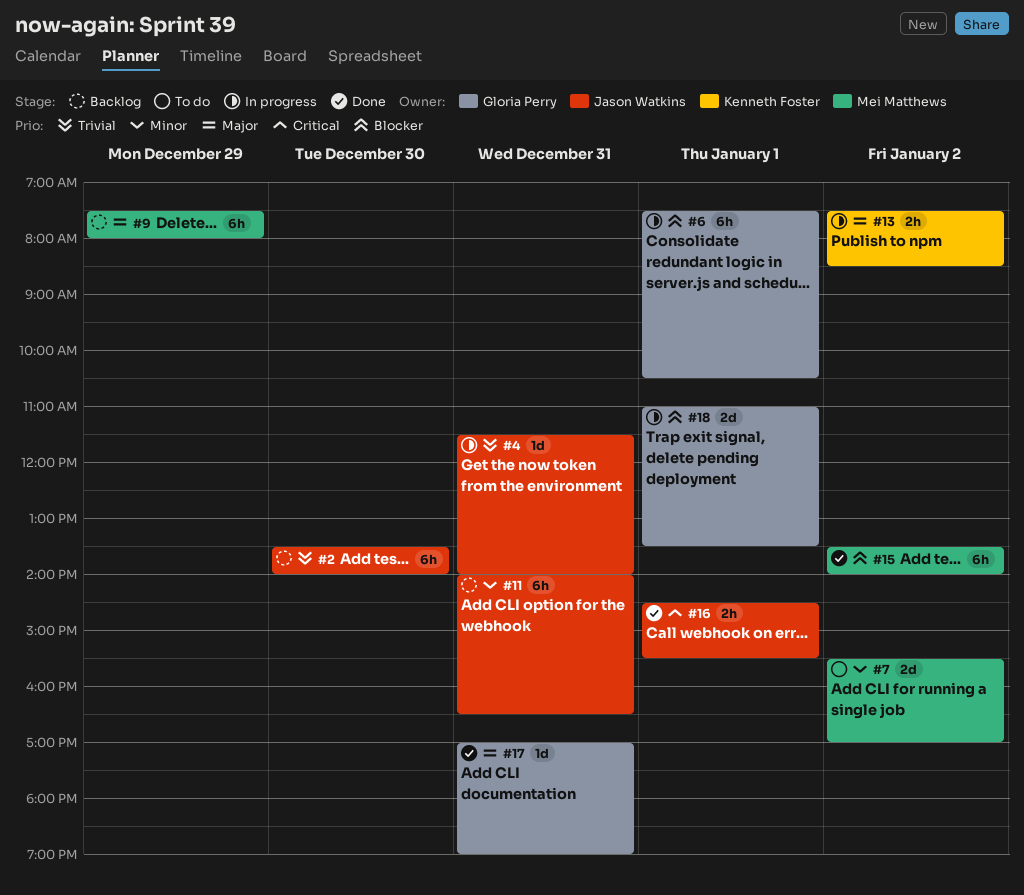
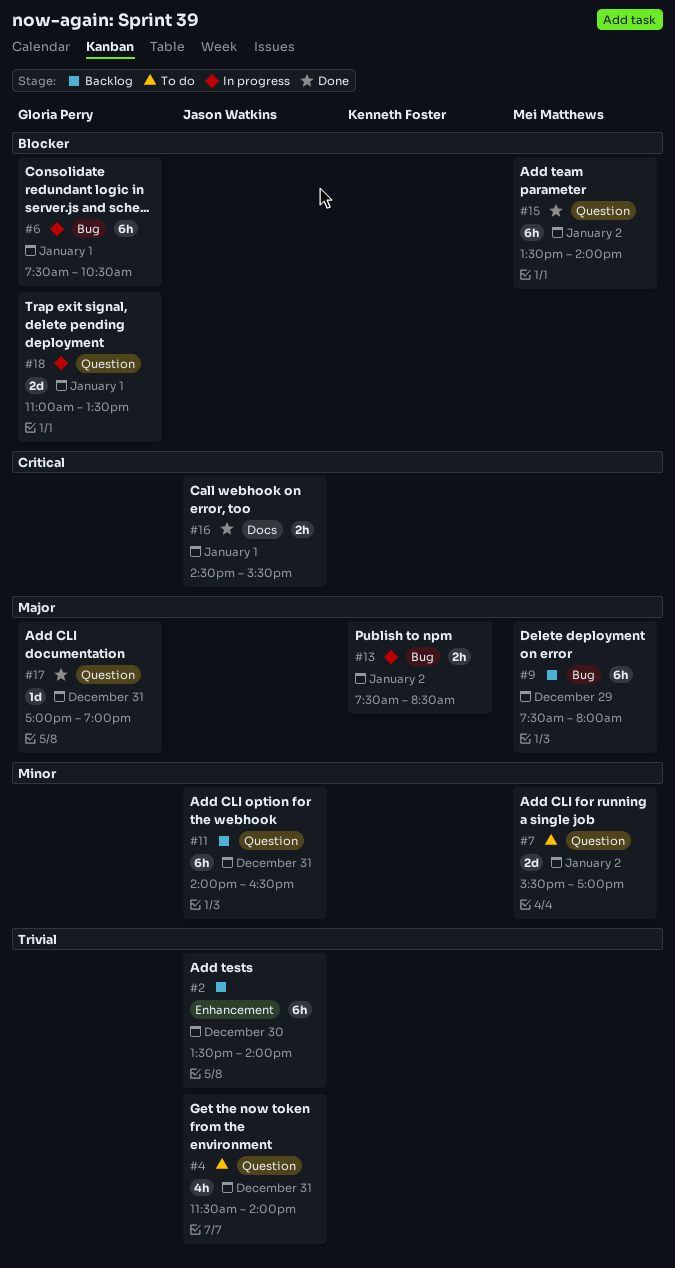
#4, status: In progress -> To do
#4, estimate: 1d -> 4h

